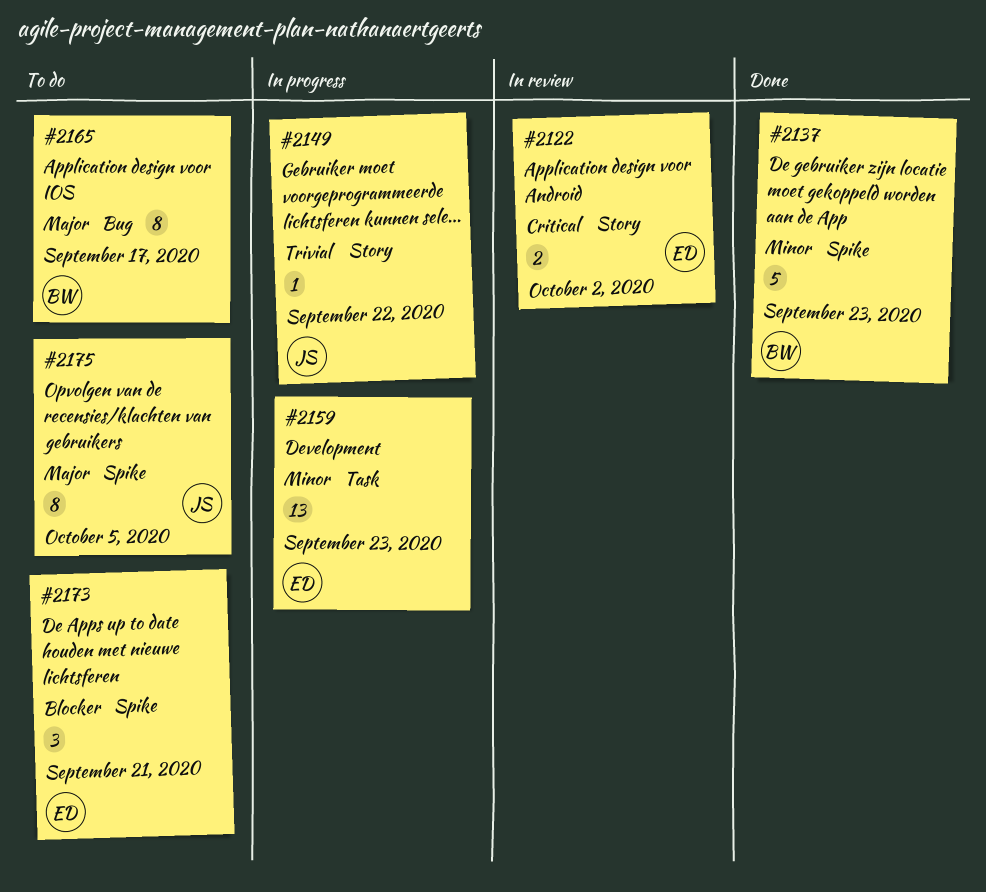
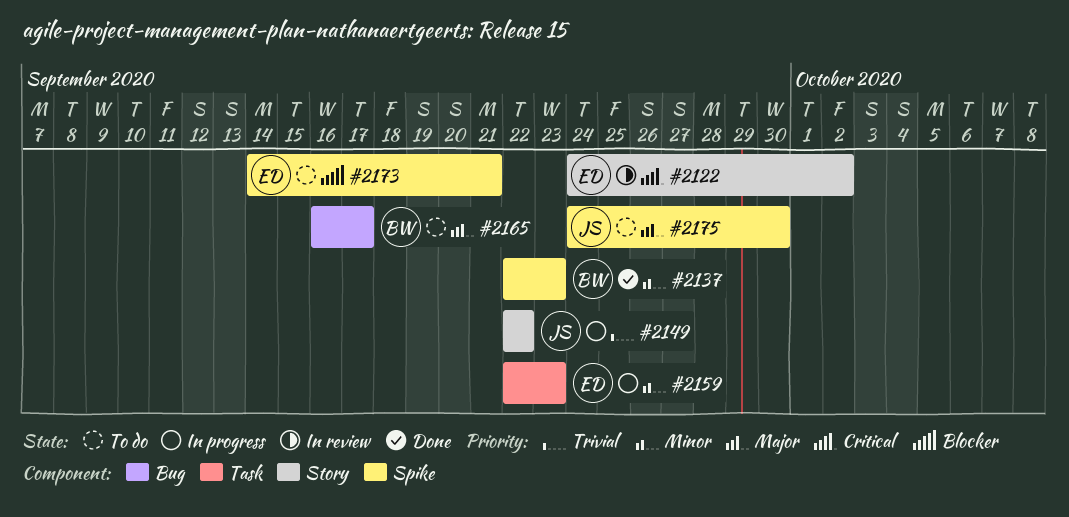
#2175, due: Oct 5 -> Sep 30

